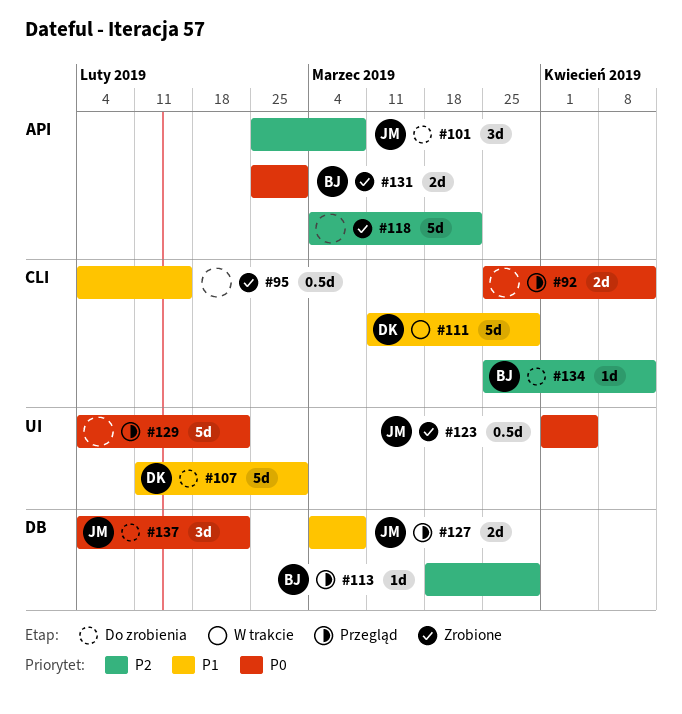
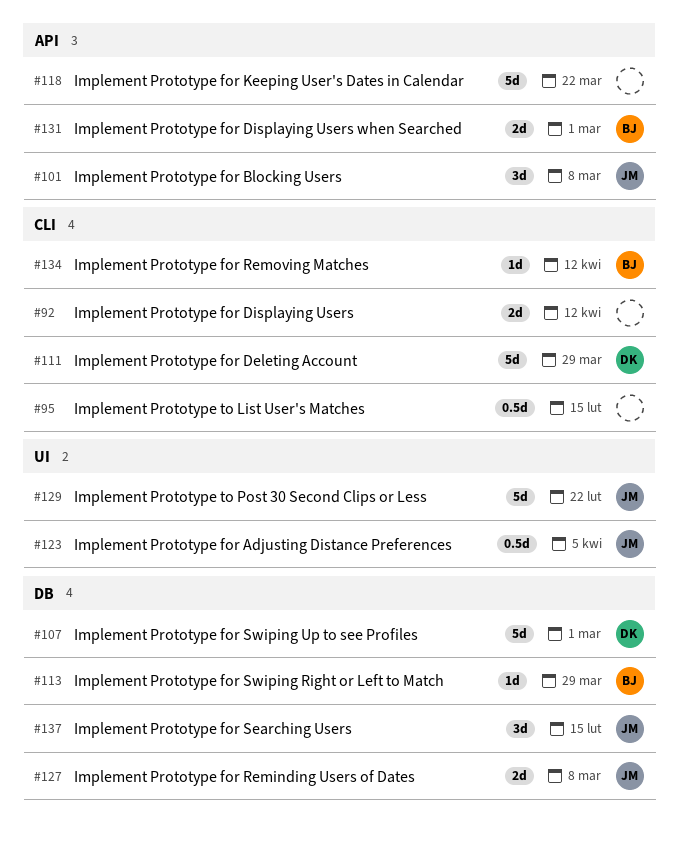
#107, label: UI -> DB
#129, owner: none -> JM
#137, due: Feb 22 -> Feb 15

